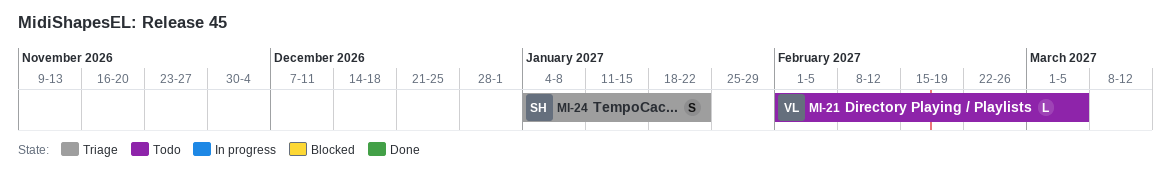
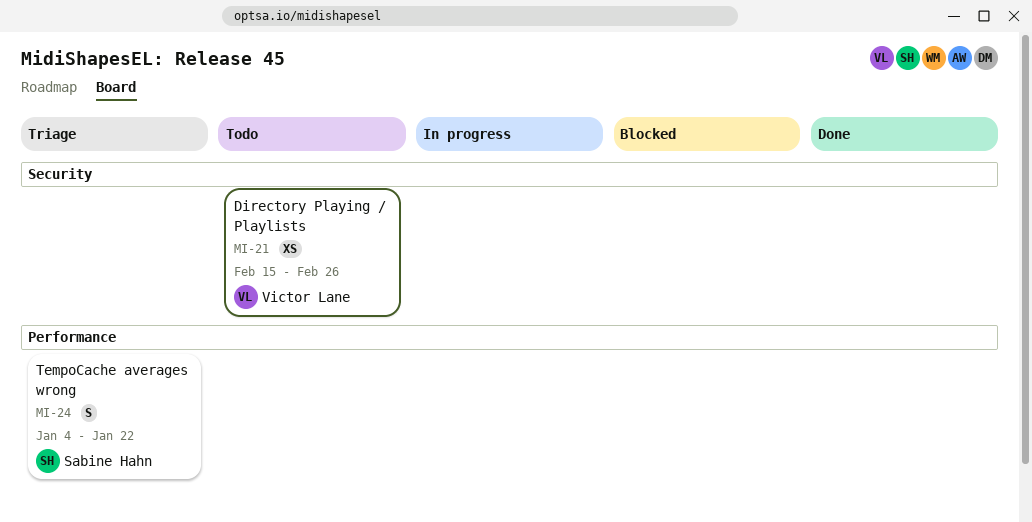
MI-21, estimate: L -> XS
MI-21, start: Feb 1 -> Feb 15
MI-21, due: Mar 5 -> Feb 26

